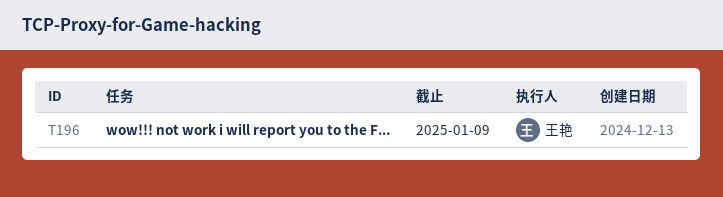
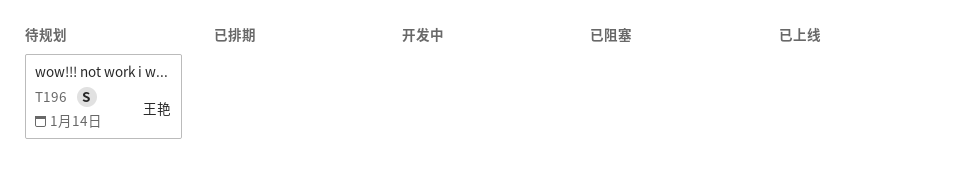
T196, due: Jan 9 -> Jan 14

